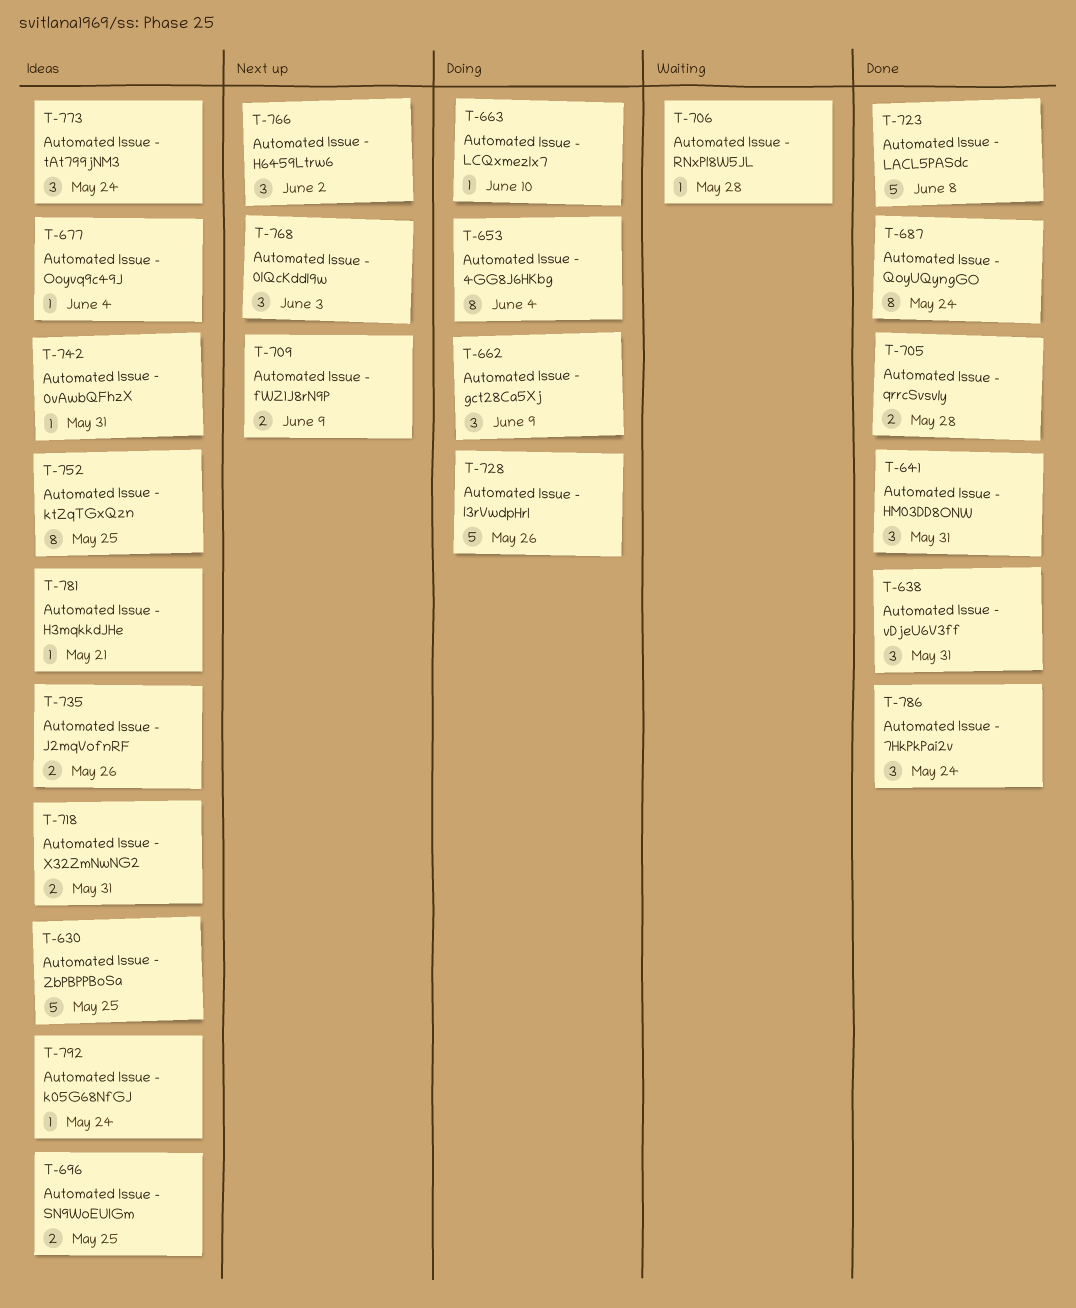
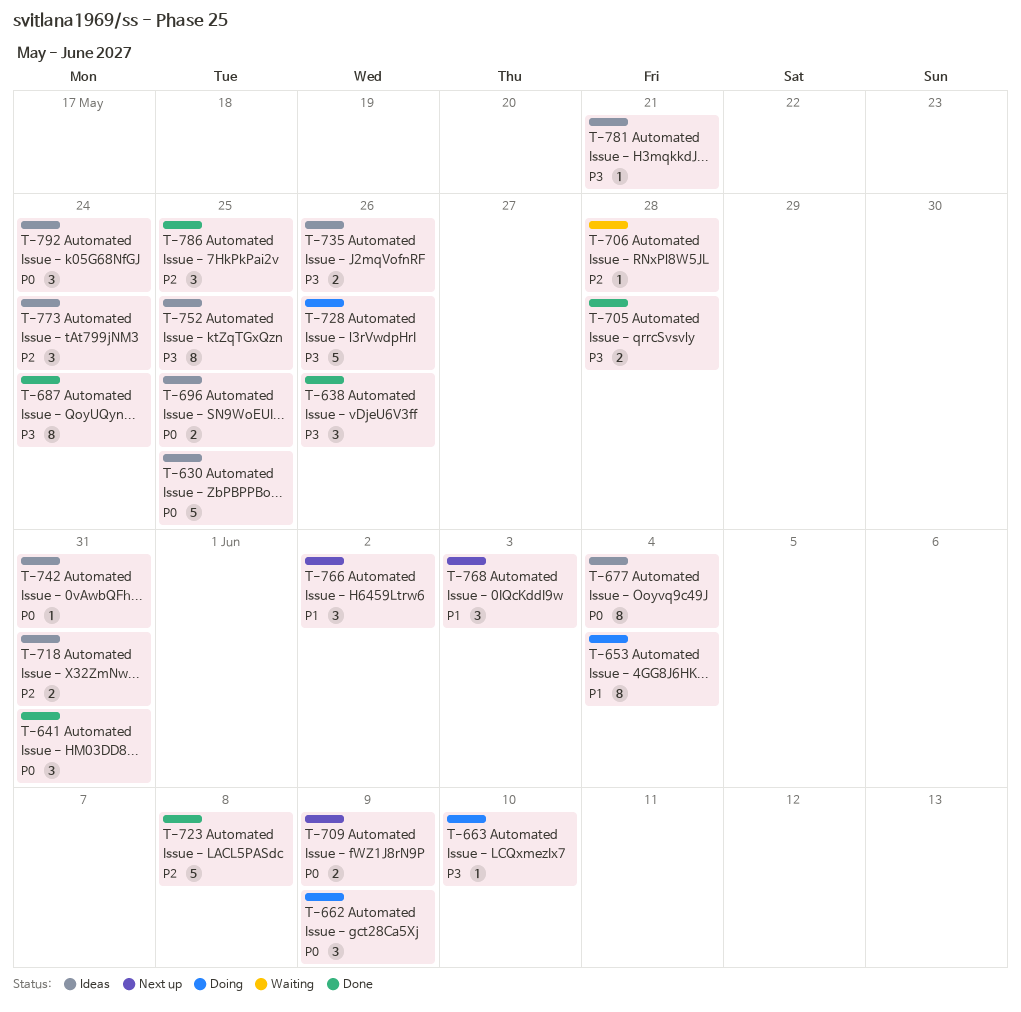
T-638, due: May 31 -> May 26
T-677, estimate: 1 -> 8
T-786, due: May 24 -> May 25
T-792, estimate: 1 -> 3

